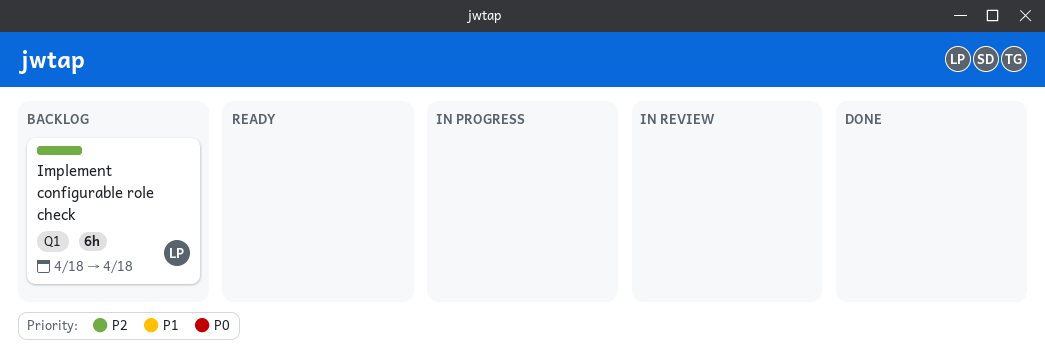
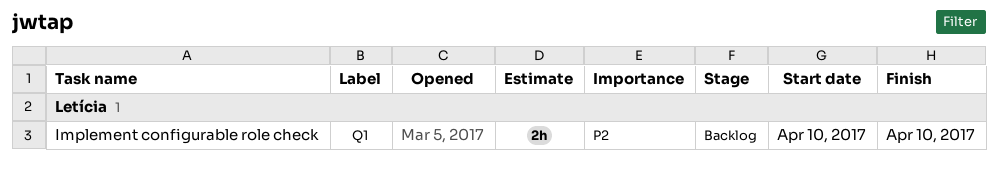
Implement configurable role check, estimate: 6h -> 2h
Implement configurable role check, start: Apr 18 -> Apr 10
Implement configurable role check, due: Apr 18 -> Apr 10

